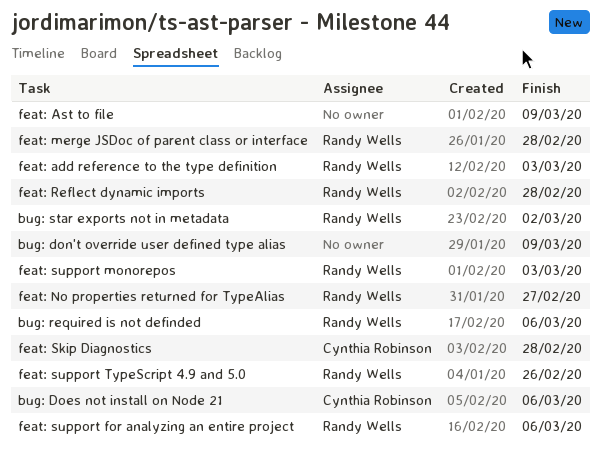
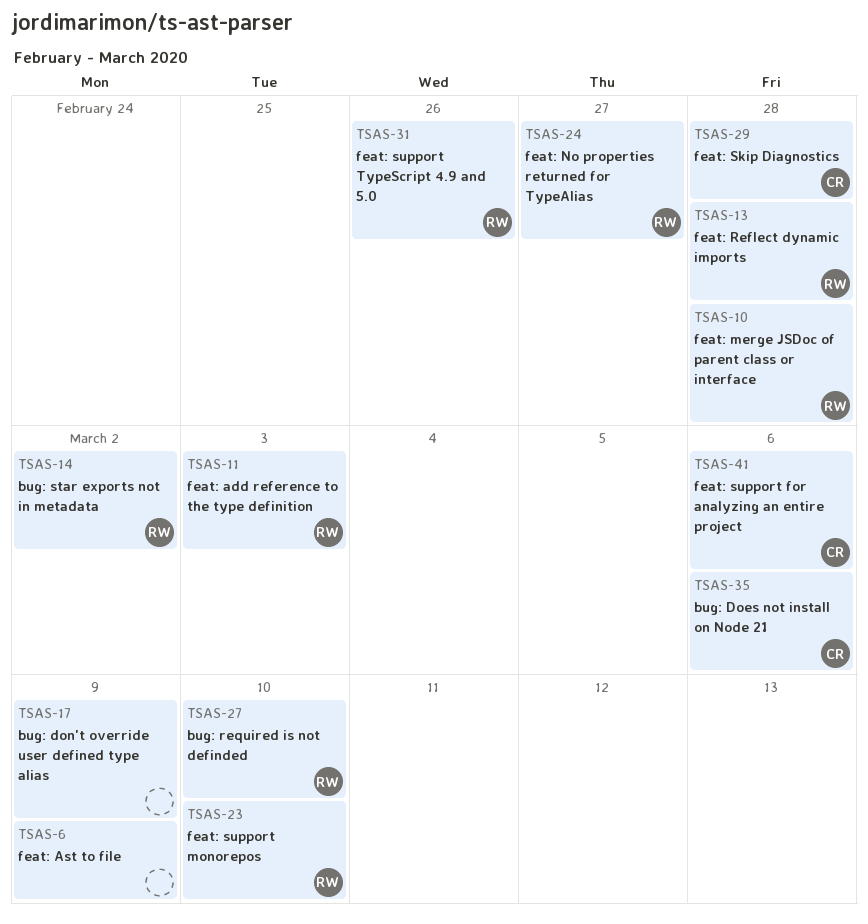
bug: required is not definded, due: Mar 6 -> Mar 10
feat: support for analyzing an entire project, owner: Randy Wells -> Cynthia Robinson
feat: support monorepos, due: Mar 3 -> Mar 10

